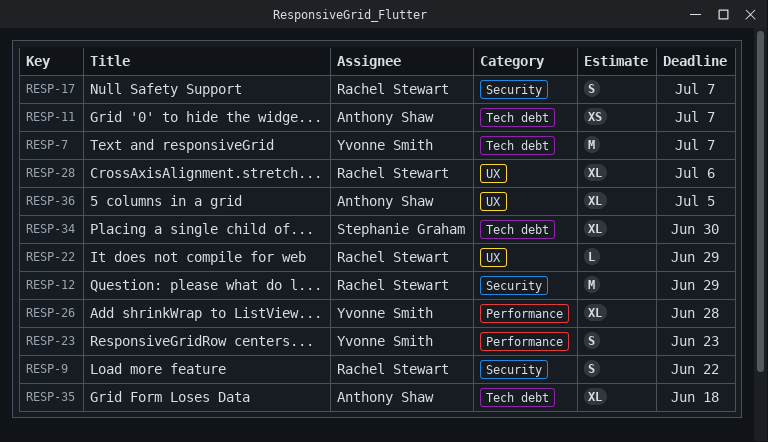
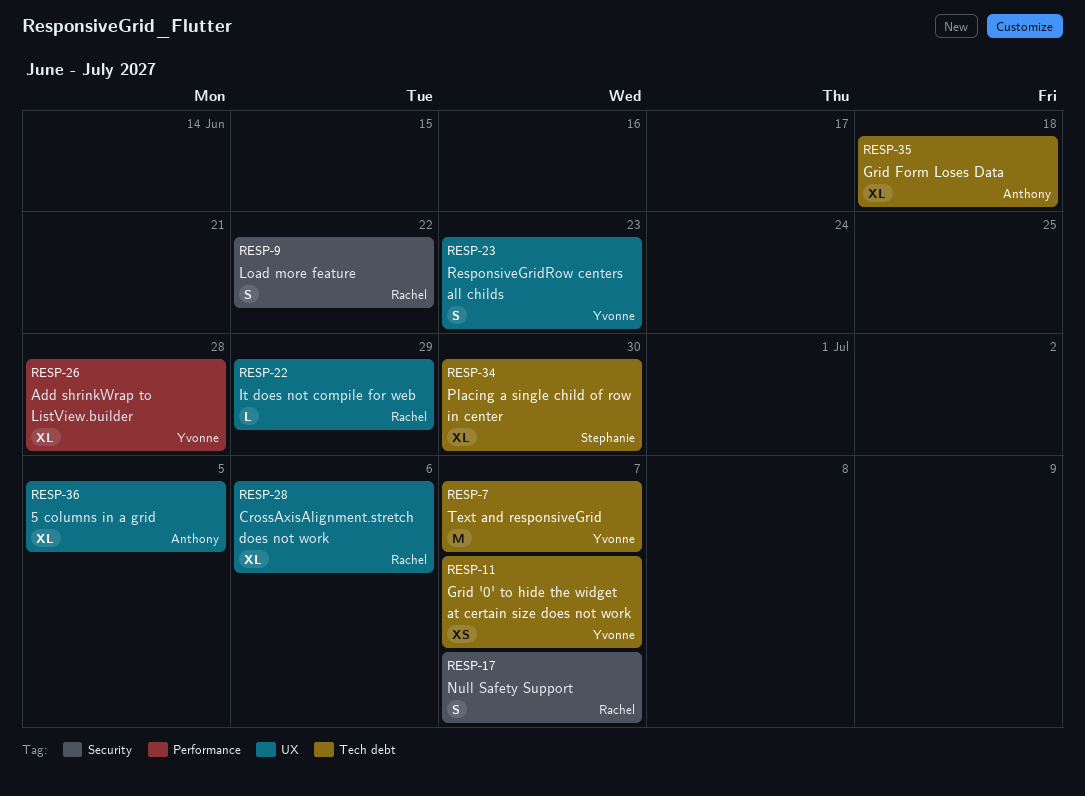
RESP-11, owner: Anthony Shaw -> Yvonne Smith
RESP-12: present -> none
RESP-23, label: Performance -> UX

